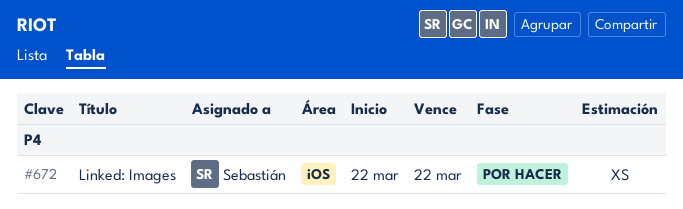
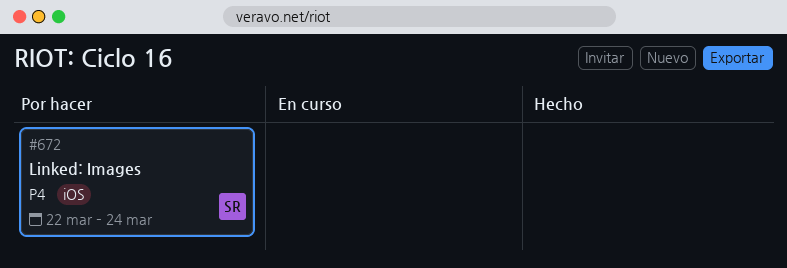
#672, due: Mar 22 -> Mar 24

